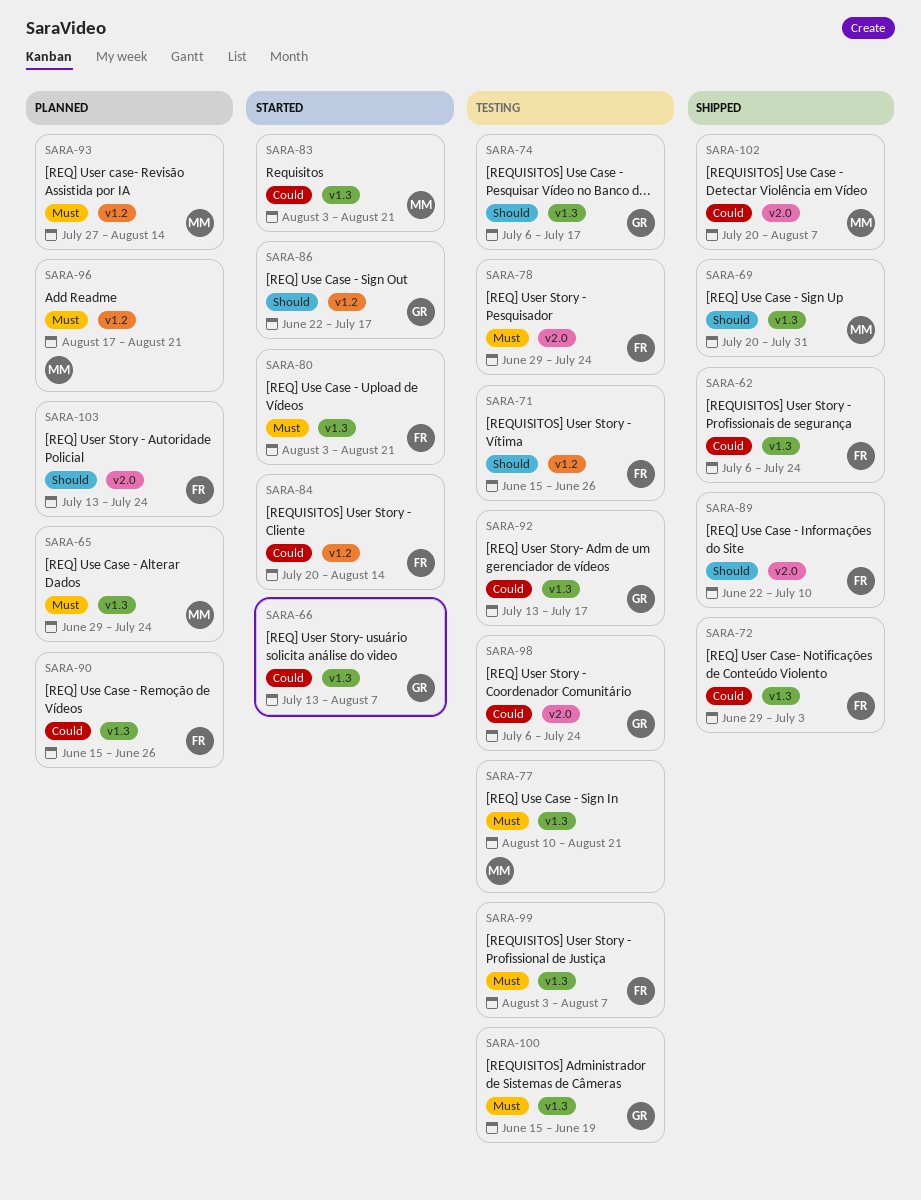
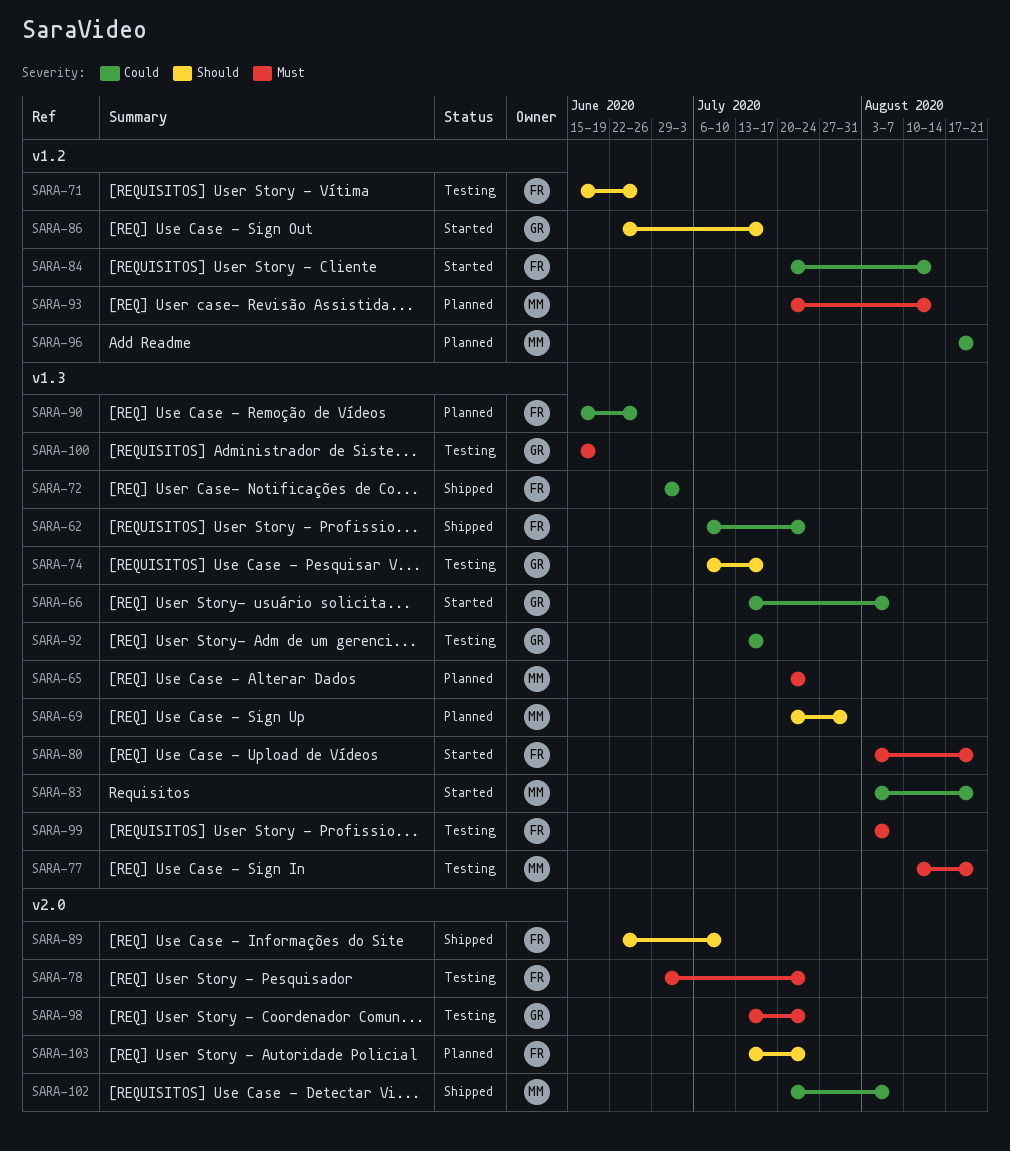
SARA-65, start: Jun 29 -> Jul 20
SARA-69, status: Shipped -> Planned
SARA-93, start: Jul 27 -> Jul 20
SARA-96, priority: Must -> Could
SARA-98, priority: Could -> Must
SARA-98, start: Jul 6 -> Jul 13

